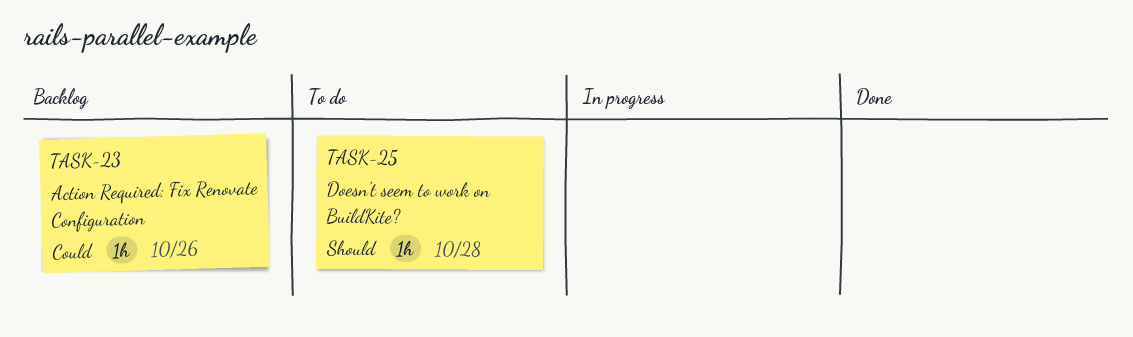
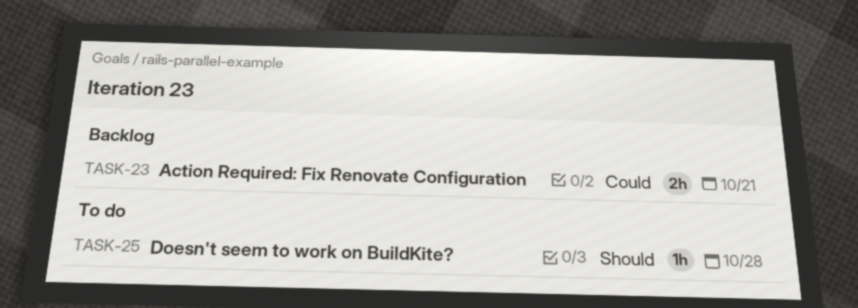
TASK-23, estimate: 1h -> 2h
TASK-23, due: Oct 26 -> Oct 21

